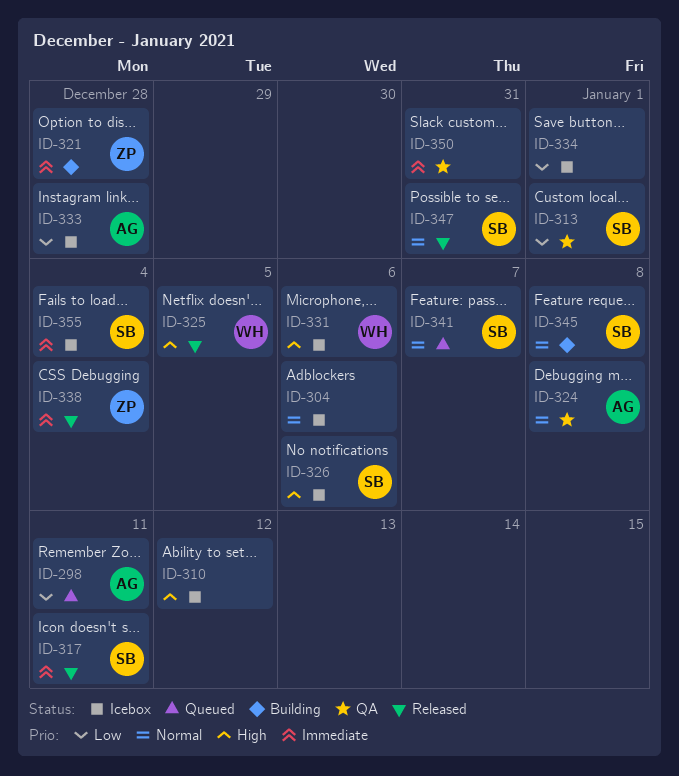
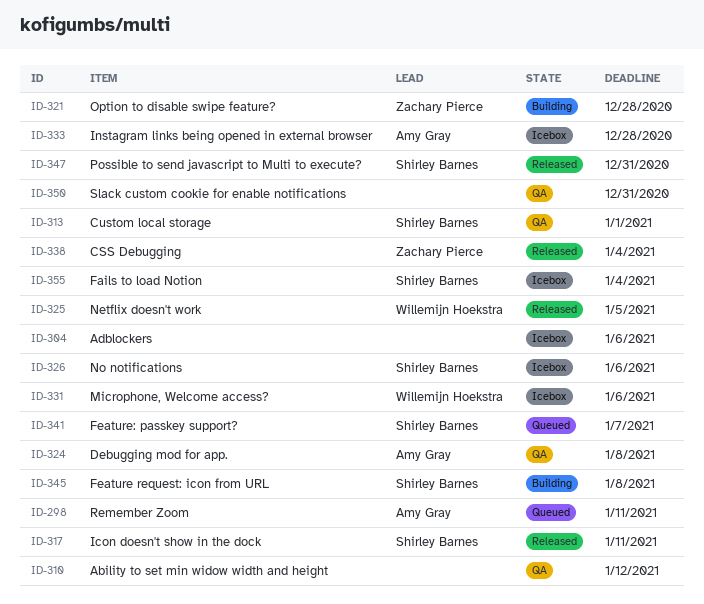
ID-310, status: Icebox -> QA
ID-334: present -> none

